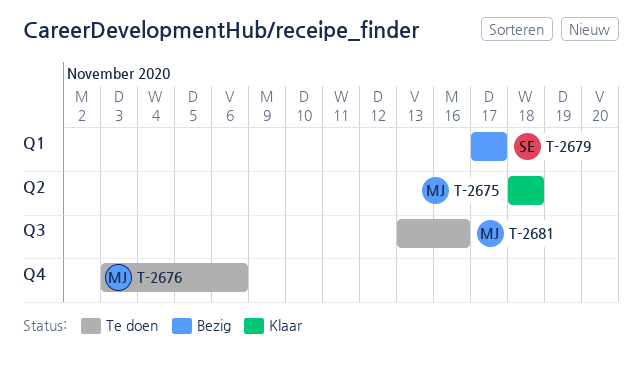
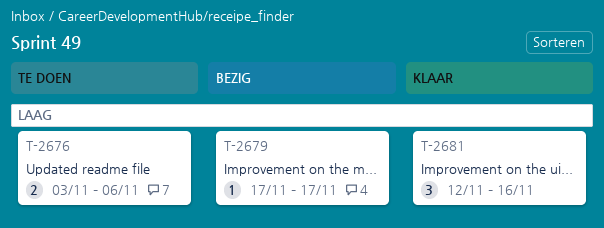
T-2675: present -> none
T-2681, status: Te doen -> Klaar
T-2681, start: Nov 13 -> Nov 12

